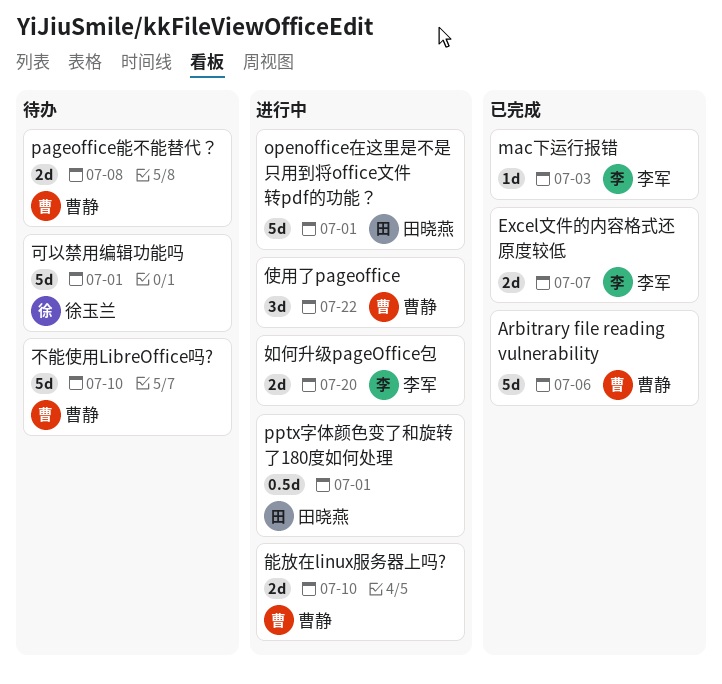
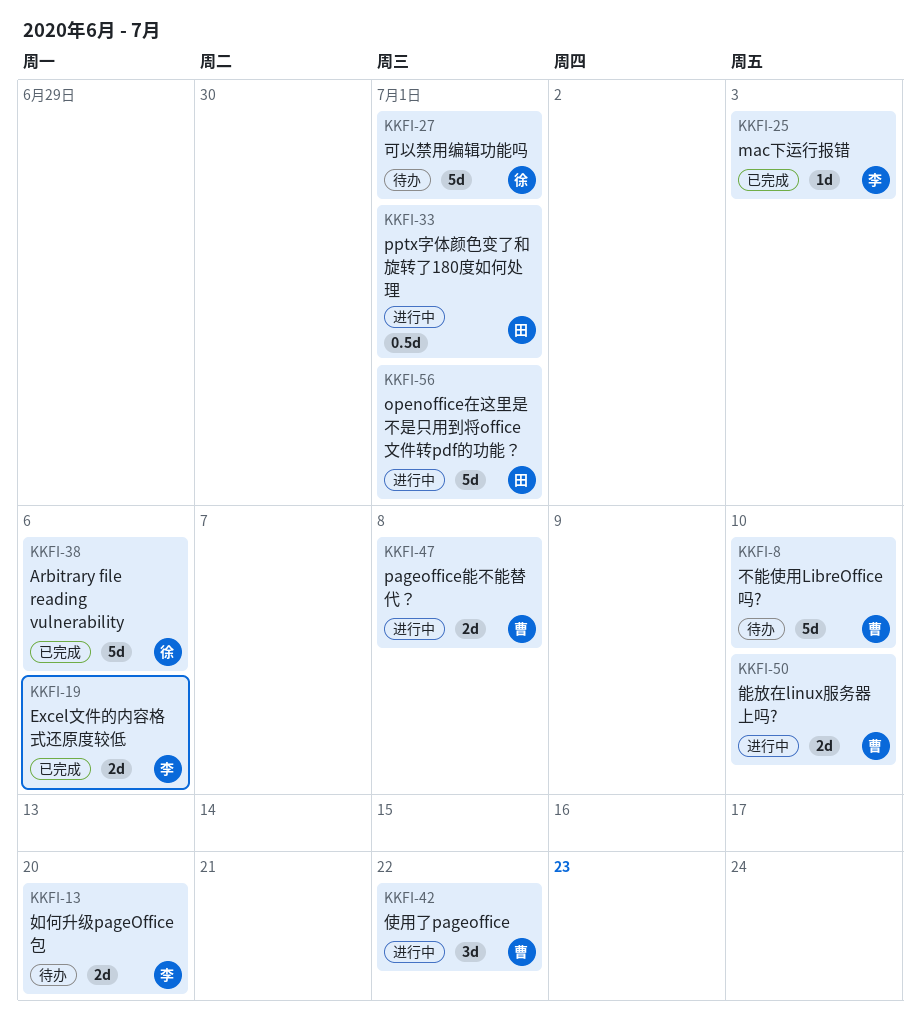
Arbitrary file reading vulnerability, owner: 曹静 -> 徐玉兰
Excel文件的内容格式还原度较低, due: Jul 7 -> Jul 6
pageoffice能不能替代？, status: 待办 -> 进行中
如何升级pageOffice包, status: 进行中 -> 待办

